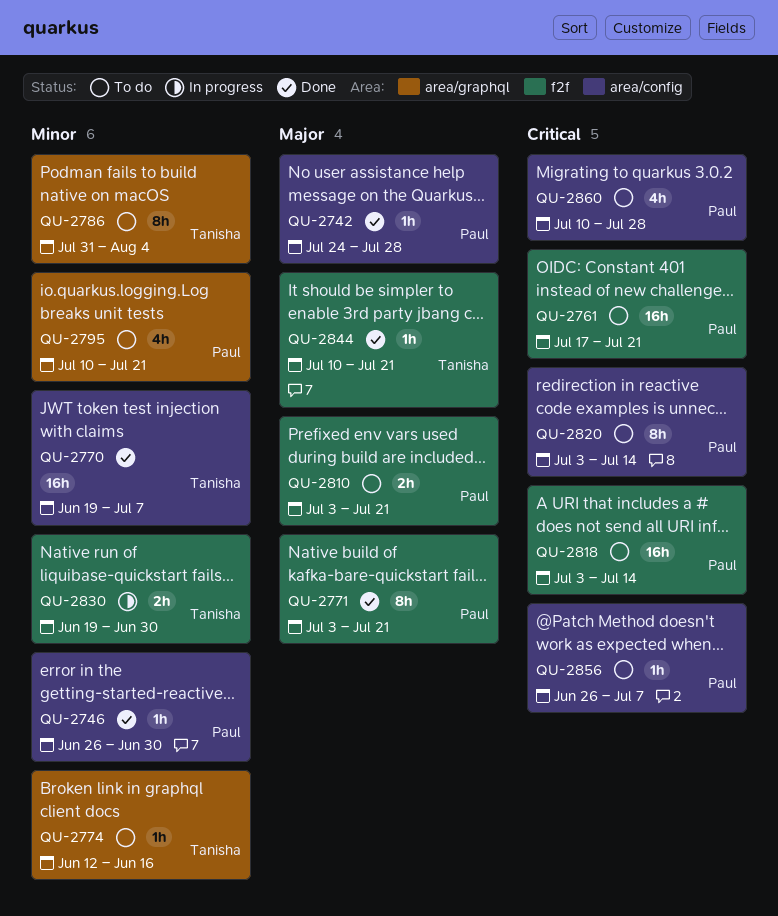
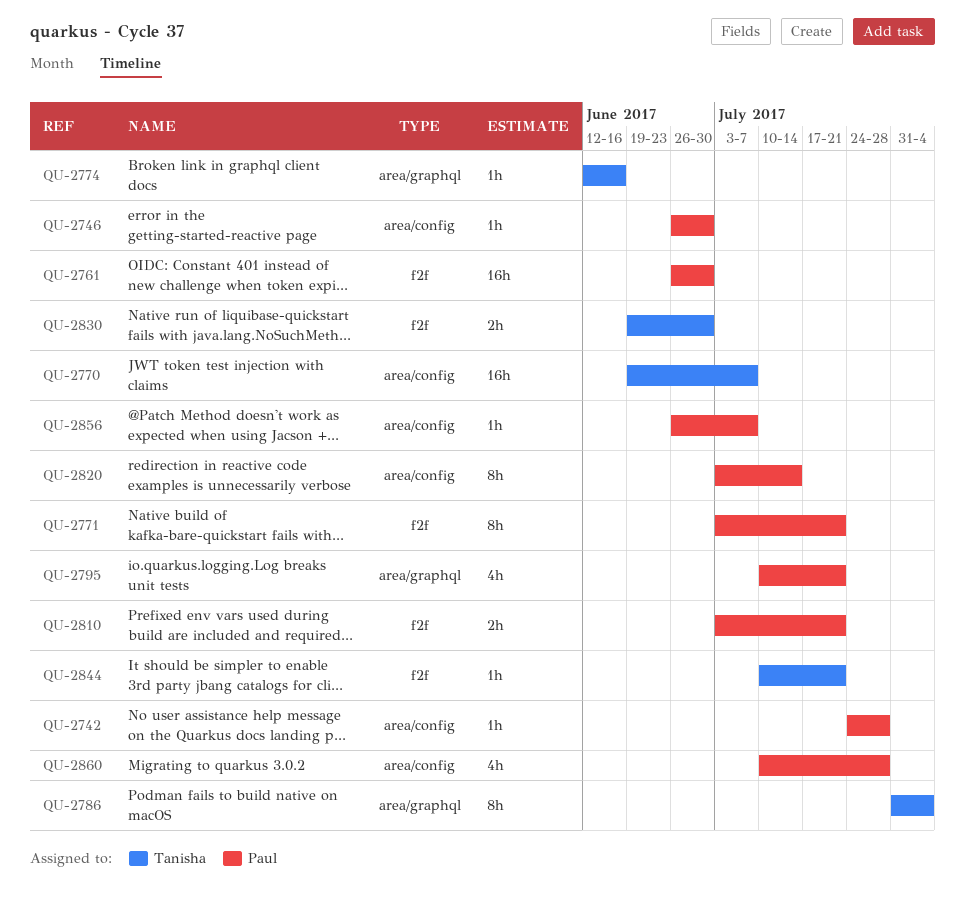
QU-2761, start: Jul 17 -> Jun 26
QU-2761, due: Jul 21 -> Jun 30
QU-2818: present -> none

